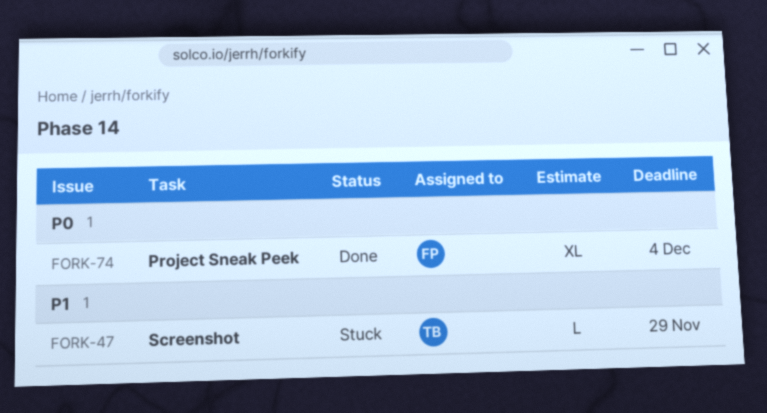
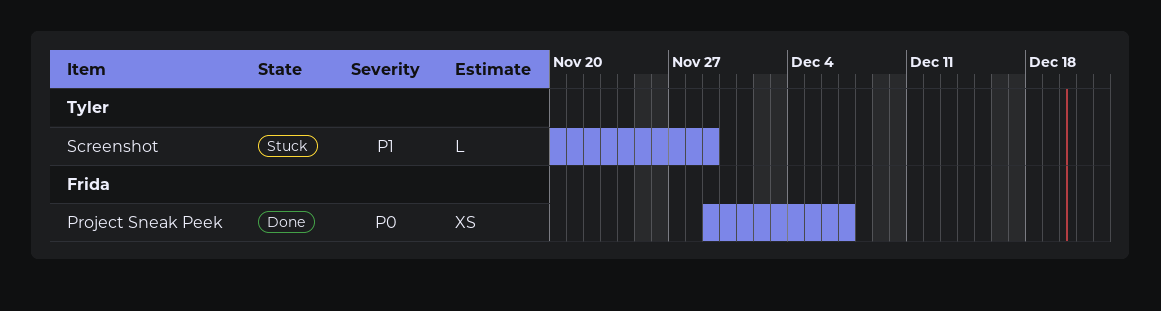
Project Sneak Peek, estimate: XL -> XS
Project Sneak Peek, due: Dec 4 -> Dec 7

